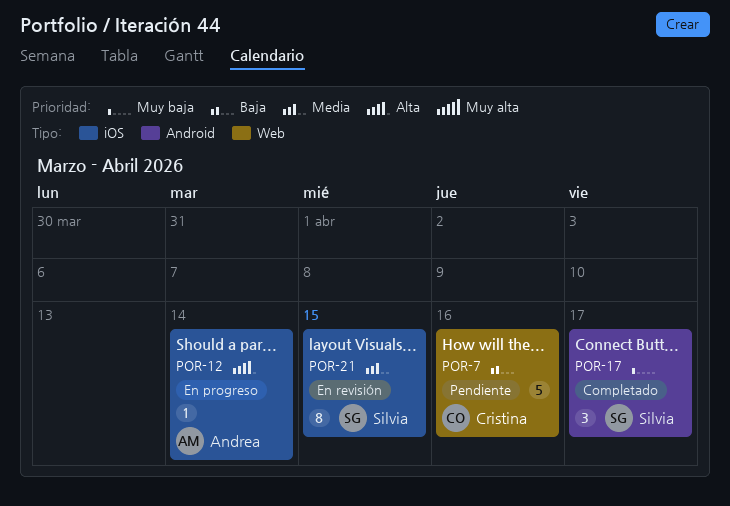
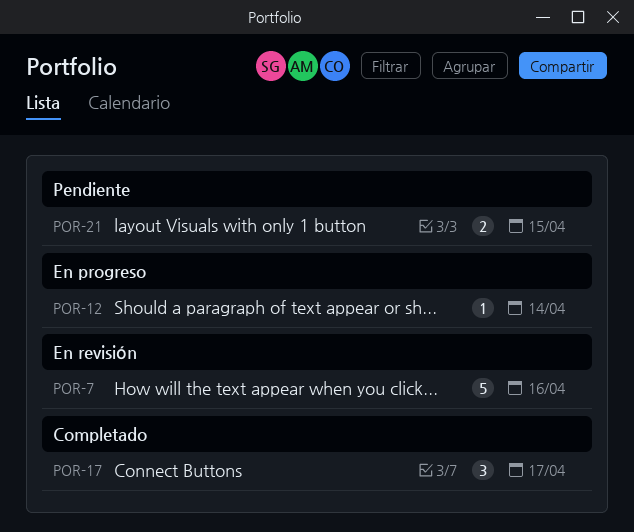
POR-7, status: Pendiente -> En revisión
POR-21, status: En revisión -> Pendiente
POR-21, estimate: 8 -> 2

